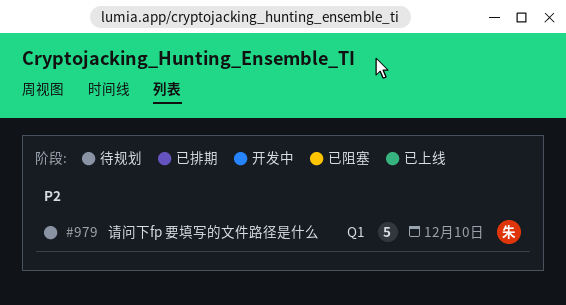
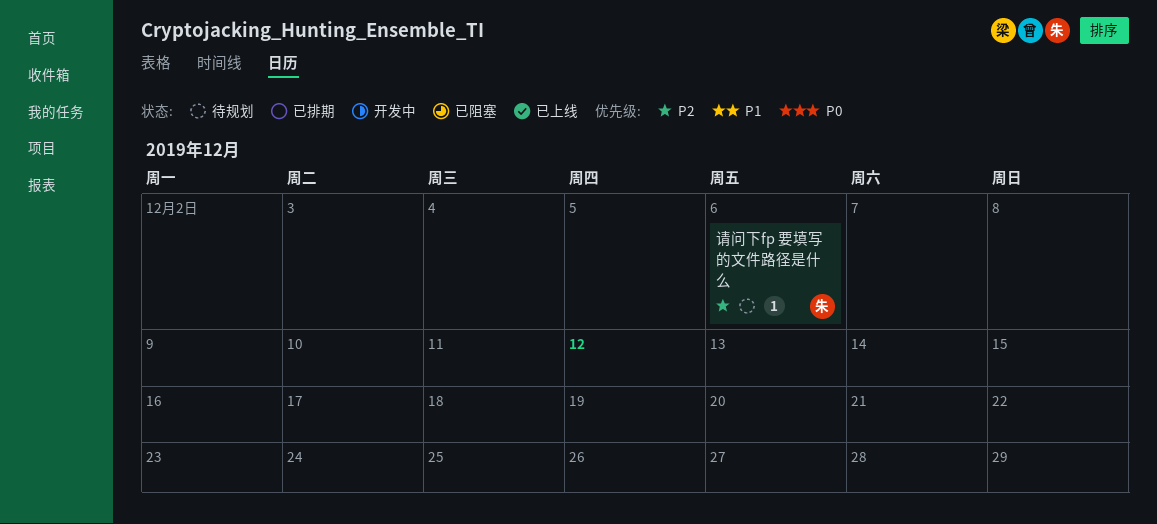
请问下fp 要填写的文件路径是什么, estimate: 5 -> 1
请问下fp 要填写的文件路径是什么, due: Dec 10 -> Dec 6

